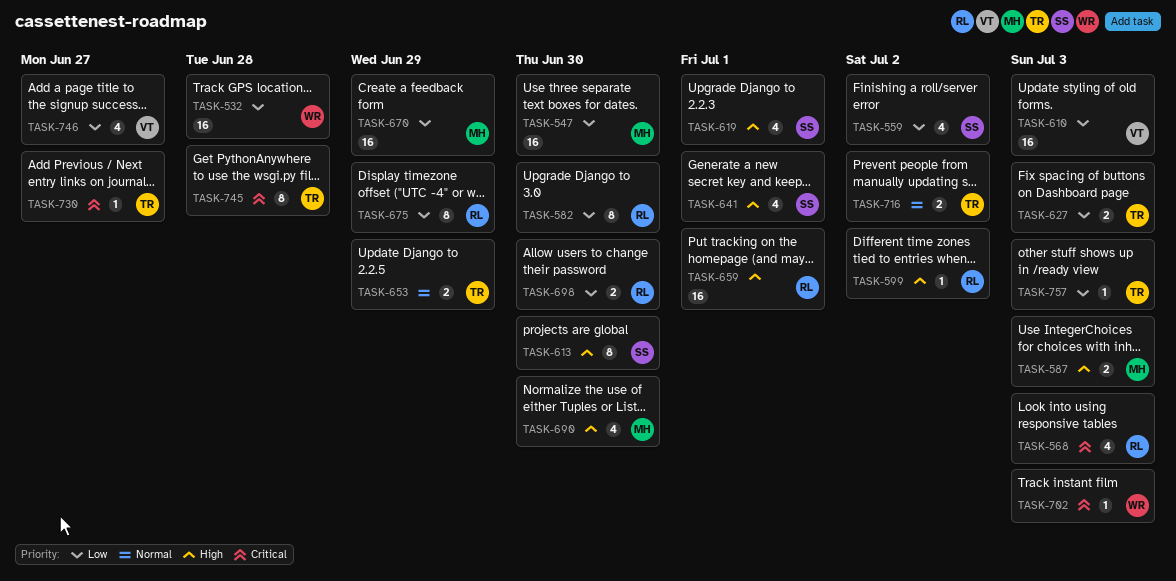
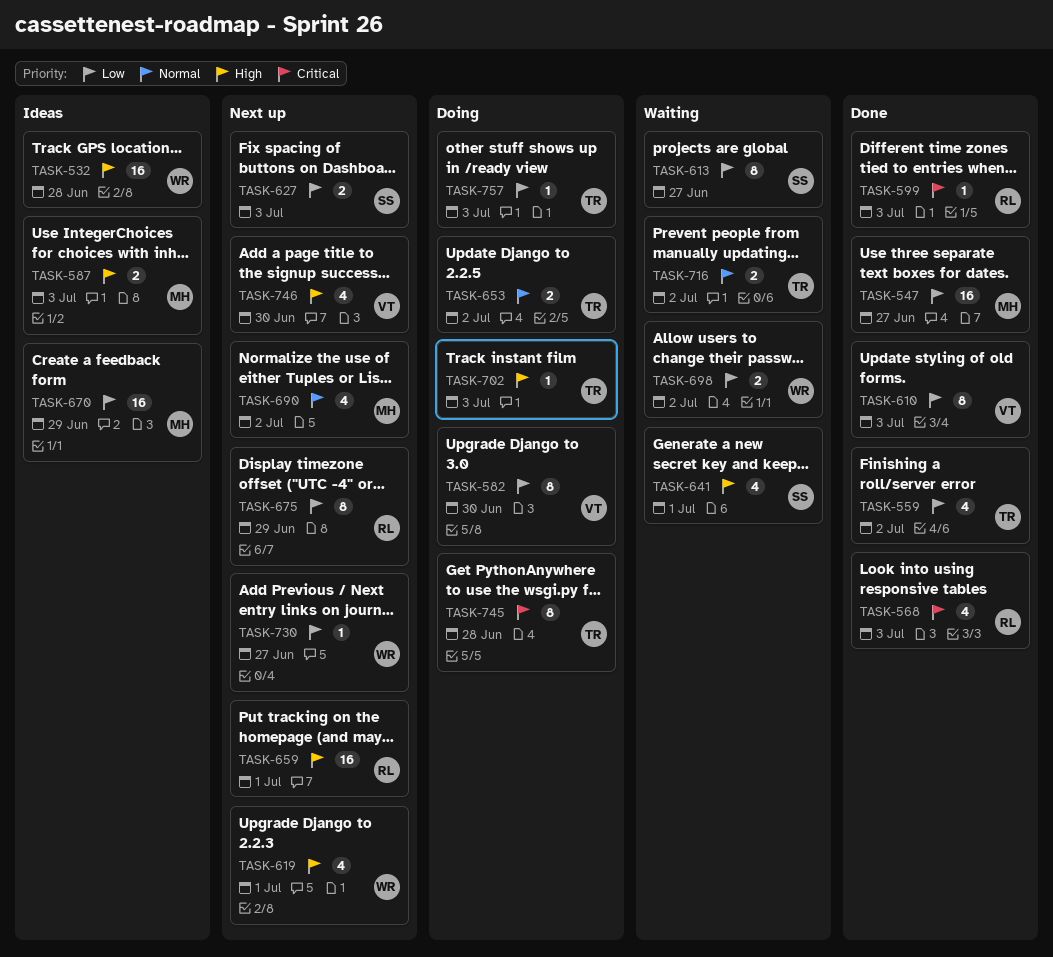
TASK-532, priority: Low -> High
TASK-547, due: Jun 30 -> Jun 27
TASK-559, owner: SS -> TR
TASK-582, owner: RL -> VT
TASK-599, priority: High -> Critical
TASK-599, due: Jul 2 -> Jul 3
TASK-610, estimate: 16 -> 8
TASK-613, priority: High -> Low
TASK-613, due: Jun 30 -> Jun 27
TASK-619, owner: SS -> WR
TASK-627, owner: TR -> SS
TASK-653, due: Jun 29 -> Jul 2
TASK-690, priority: High -> Normal
TASK-690, due: Jun 30 -> Jul 2
TASK-698, owner: RL -> WR
TASK-698, due: Jun 30 -> Jul 2
TASK-702, owner: WR -> TR
TASK-702, priority: Critical -> High
TASK-730, owner: TR -> WR
TASK-730, priority: Critical -> Low
TASK-746, priority: Low -> High
TASK-746, due: Jun 27 -> Jun 30

